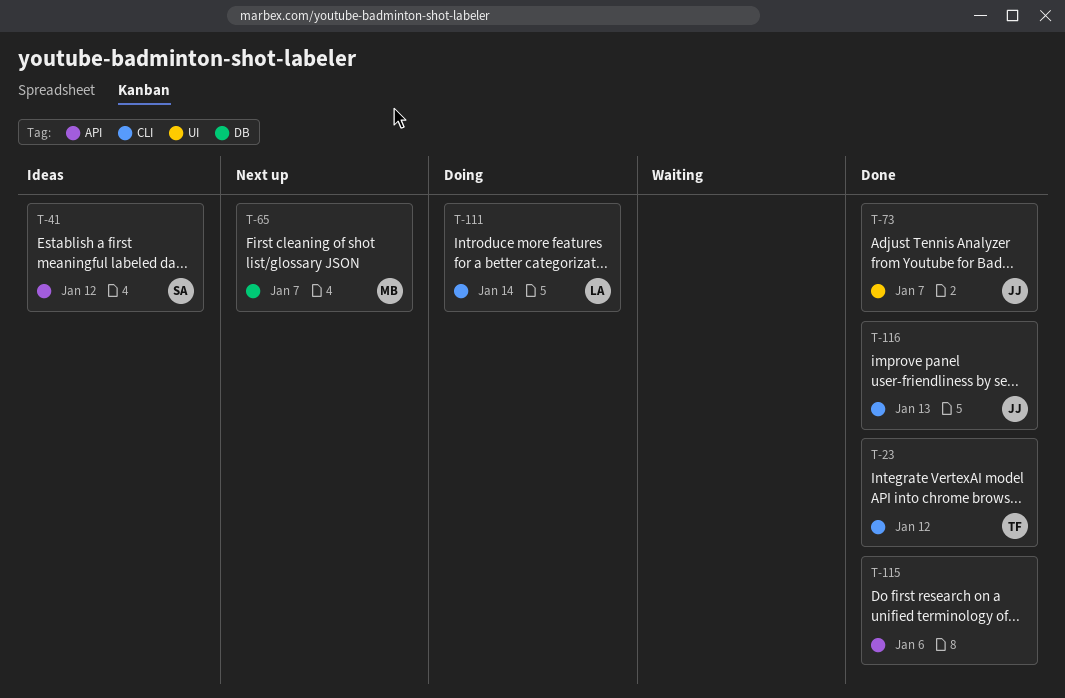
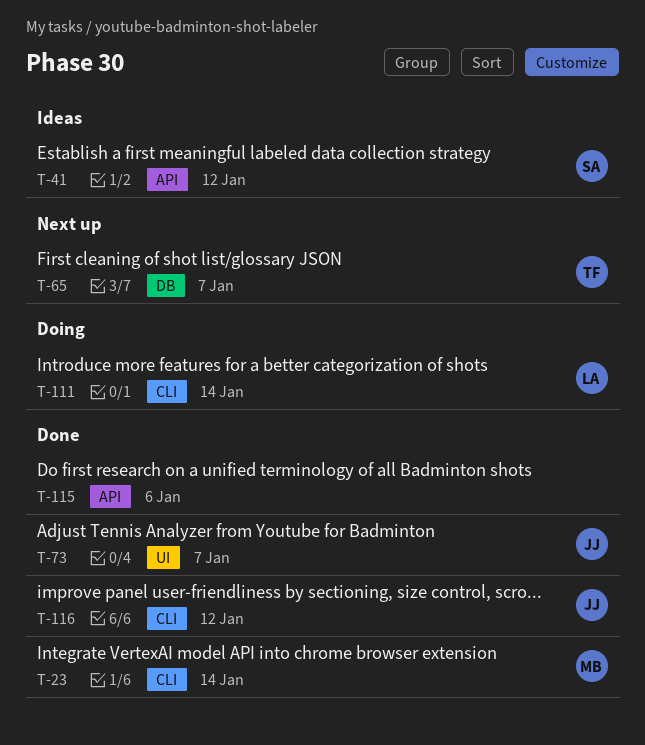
T-23, owner: TF -> MB
T-23, due: Jan 12 -> Jan 14
T-65, owner: MB -> TF
T-116, due: Jan 13 -> Jan 12

